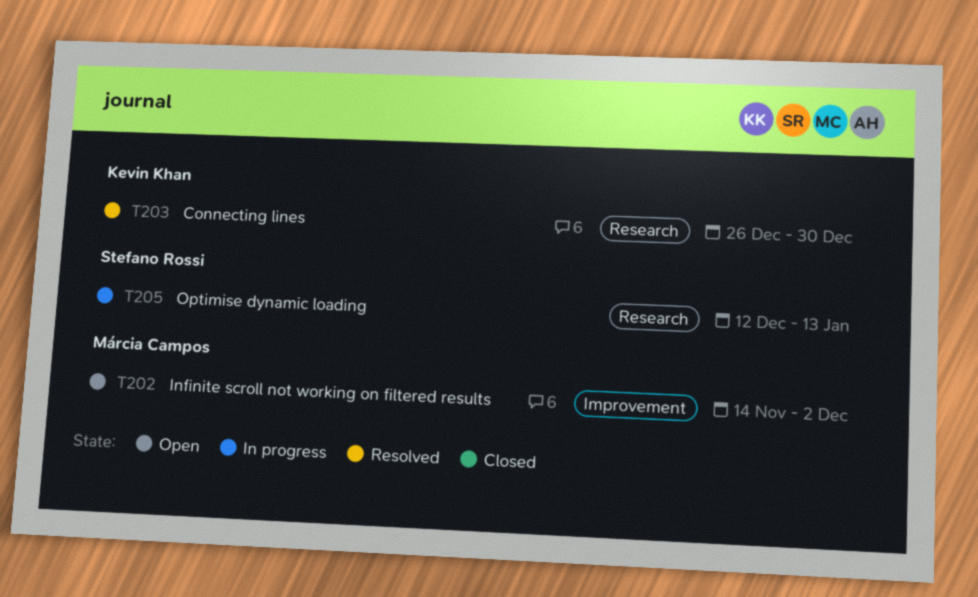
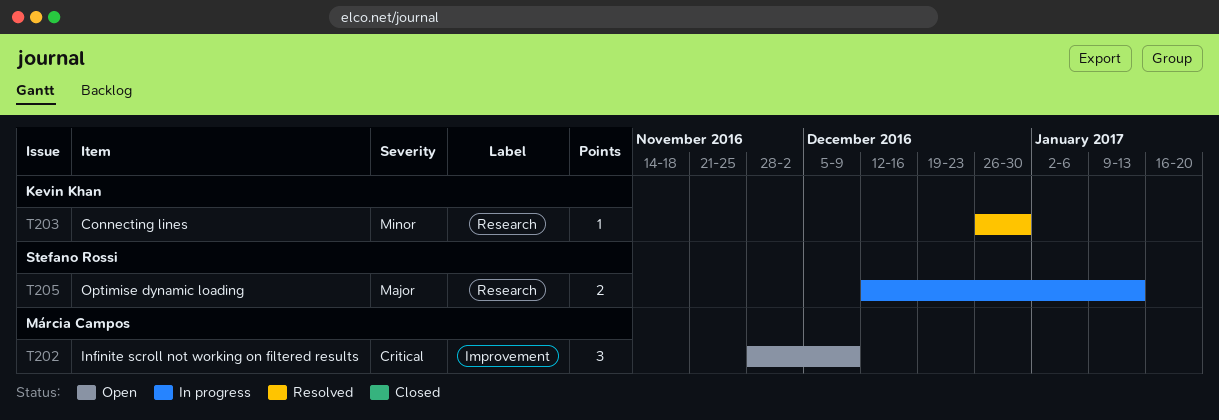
T202, start: Nov 14 -> Nov 28
T202, due: Dec 2 -> Dec 9

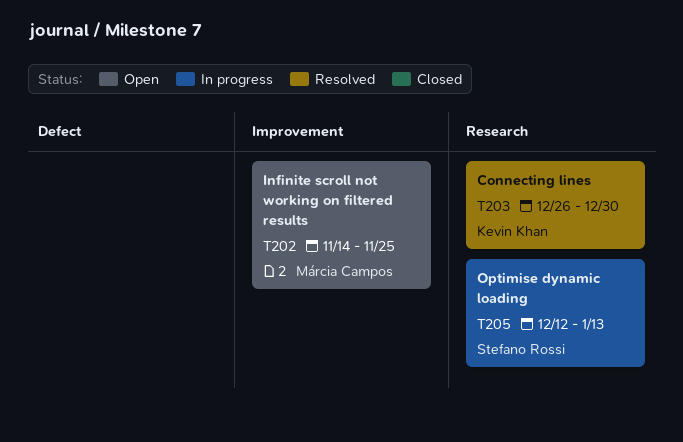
T202, start: Nov 28 -> Nov 14
T202, due: Dec 9 -> Nov 25

